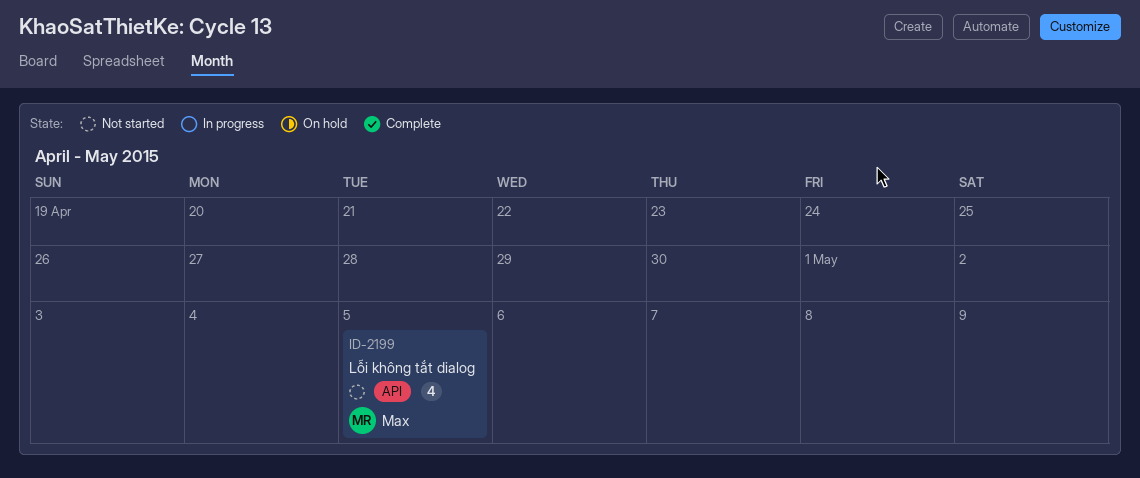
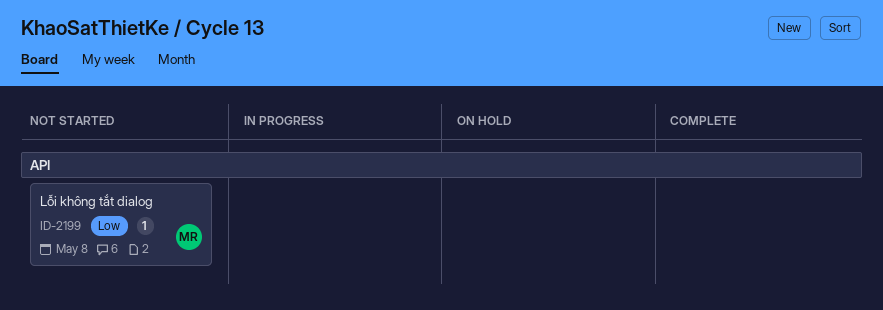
ID-2199, estimate: 4 -> 1
ID-2199, due: May 5 -> May 8

